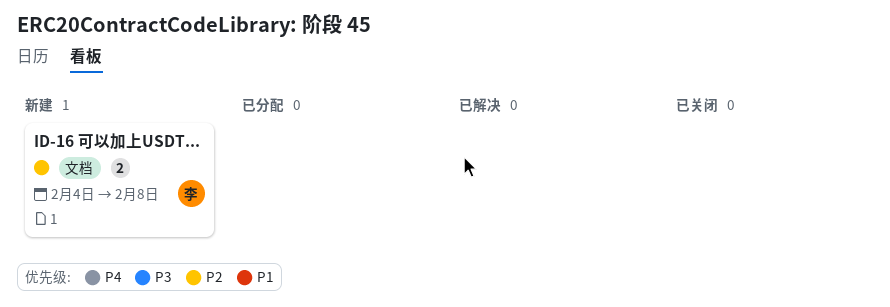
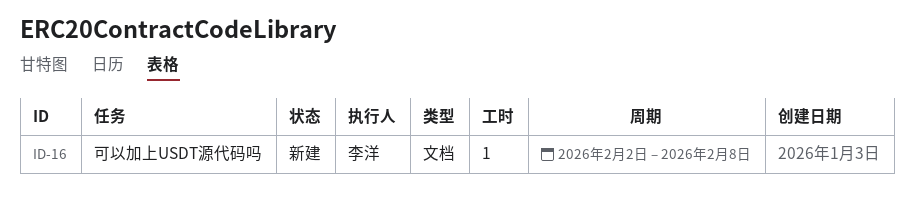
ID-16, estimate: 2 -> 1
ID-16, start: Feb 4 -> Feb 2

